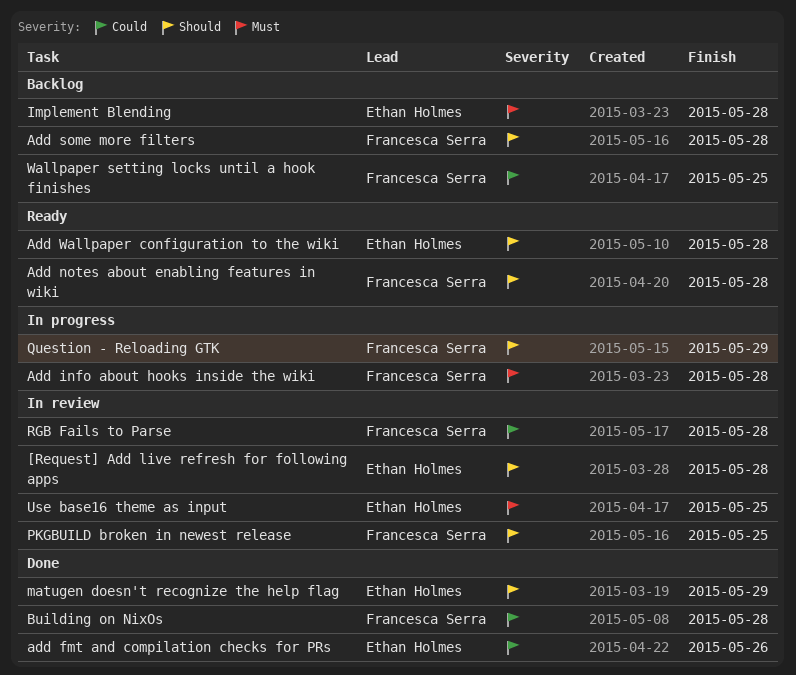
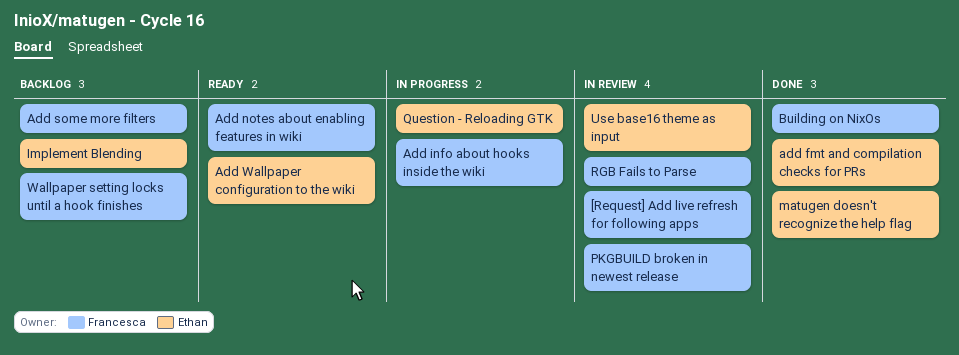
[Request] Add live refresh for following apps, owner: Ethan Holmes -> Francesca Serra
Question - Reloading GTK, owner: Francesca Serra -> Ethan Holmes

